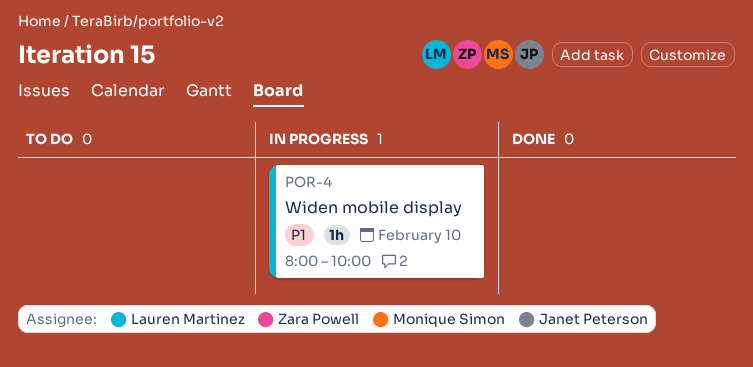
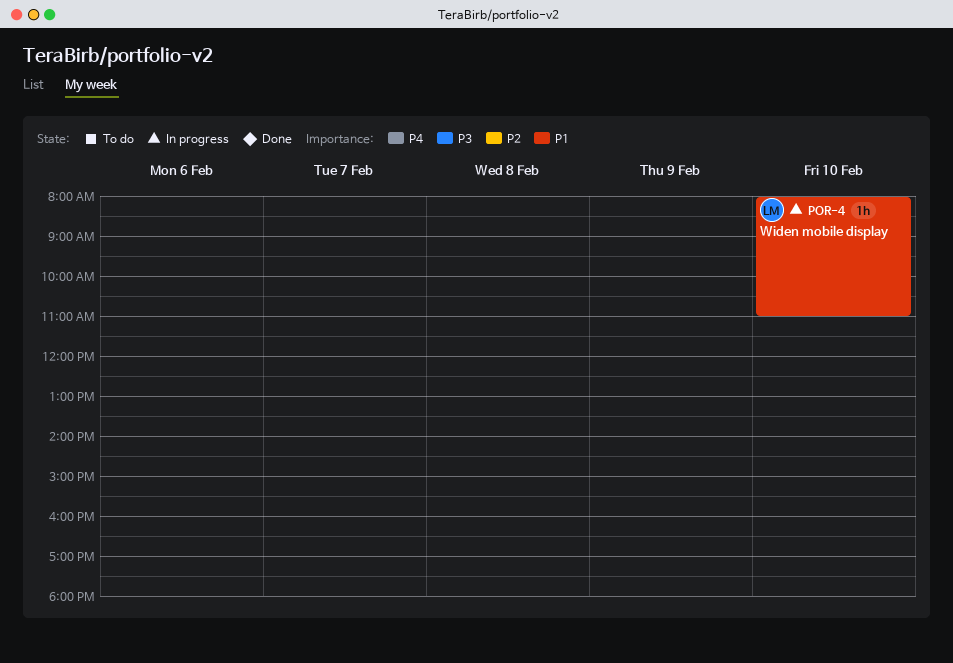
POR-4, ends: 10:00 -> 11:00

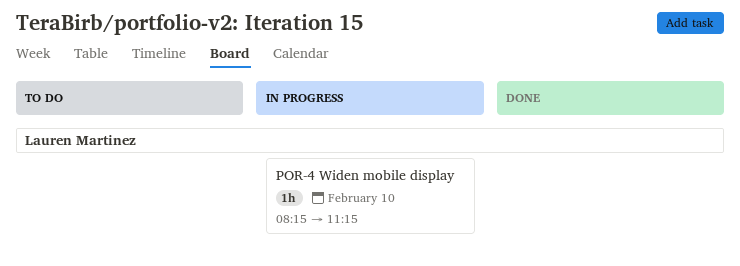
POR-4, begins: 08:00 -> 08:15
POR-4, ends: 11:00 -> 11:15

